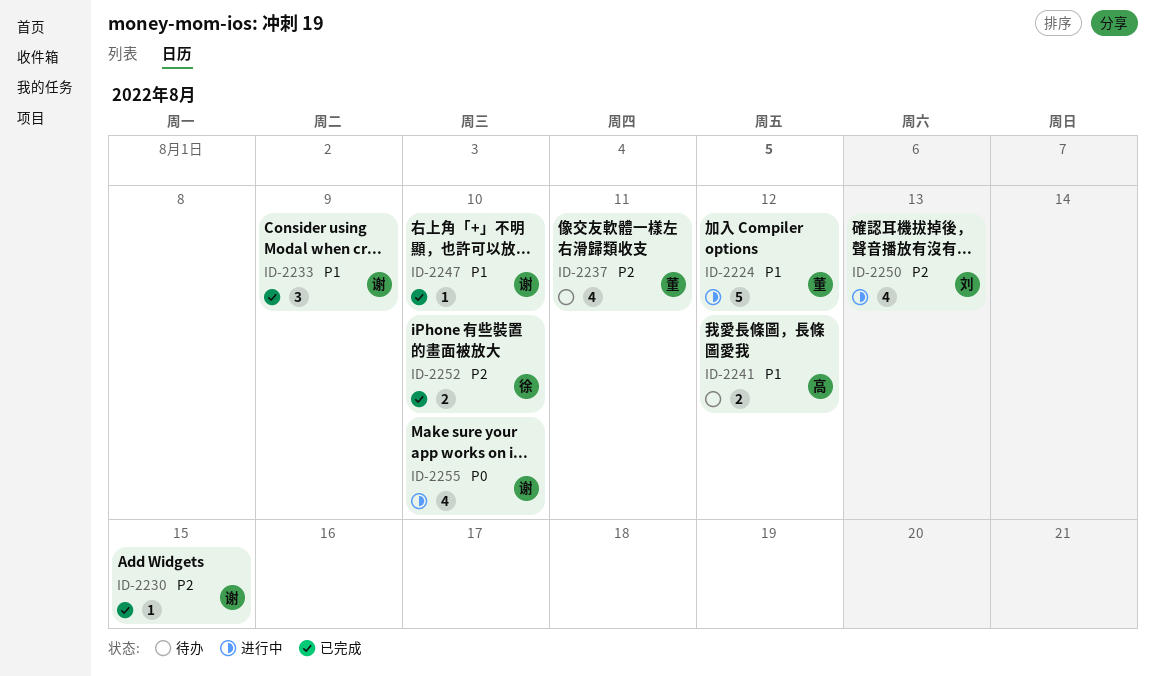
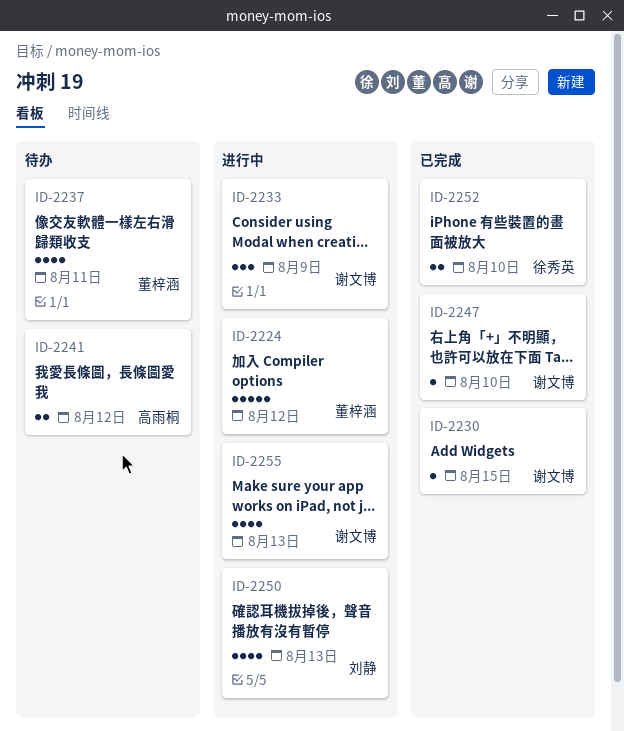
ID-2233, status: 已完成 -> 进行中
ID-2255, due: Aug 10 -> Aug 13

